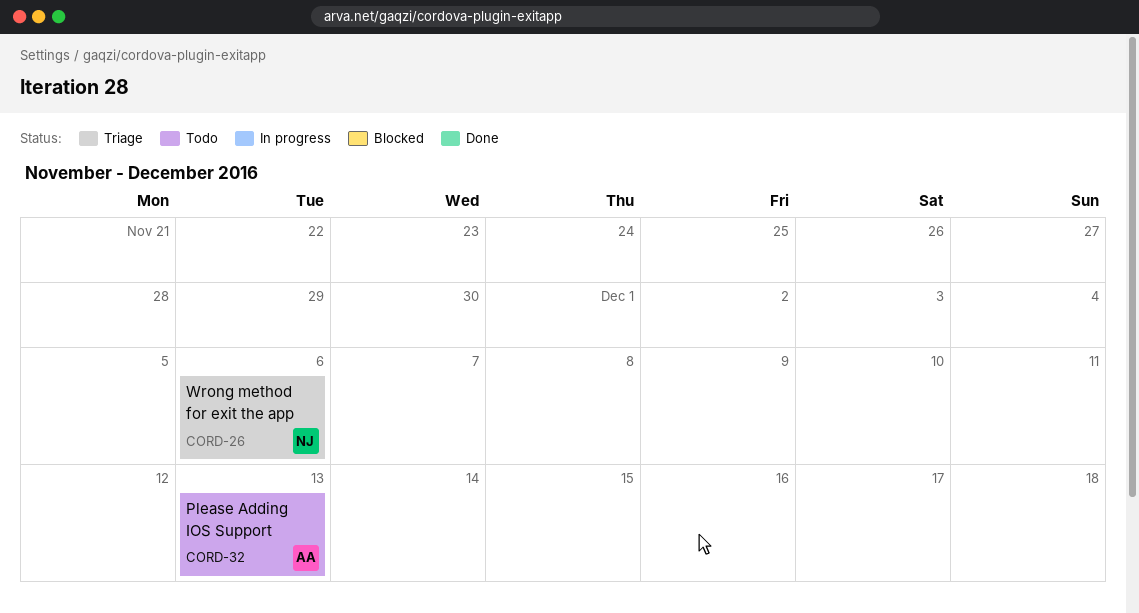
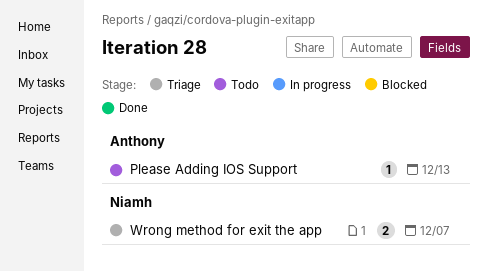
Wrong method for exit the app, due: Dec 6 -> Dec 7

